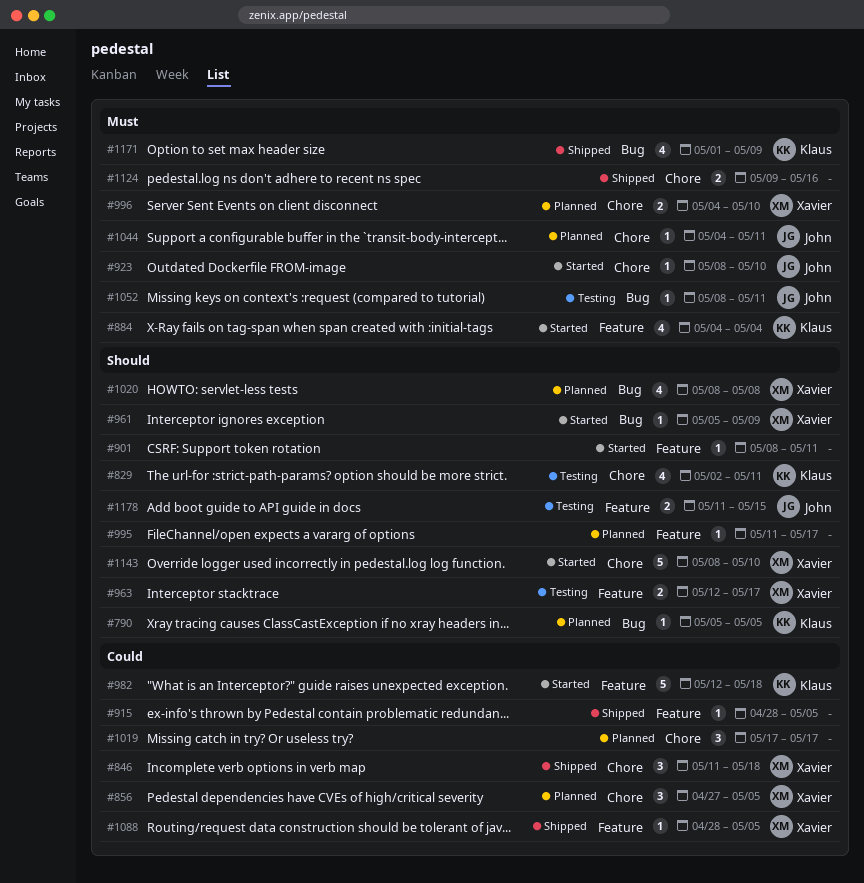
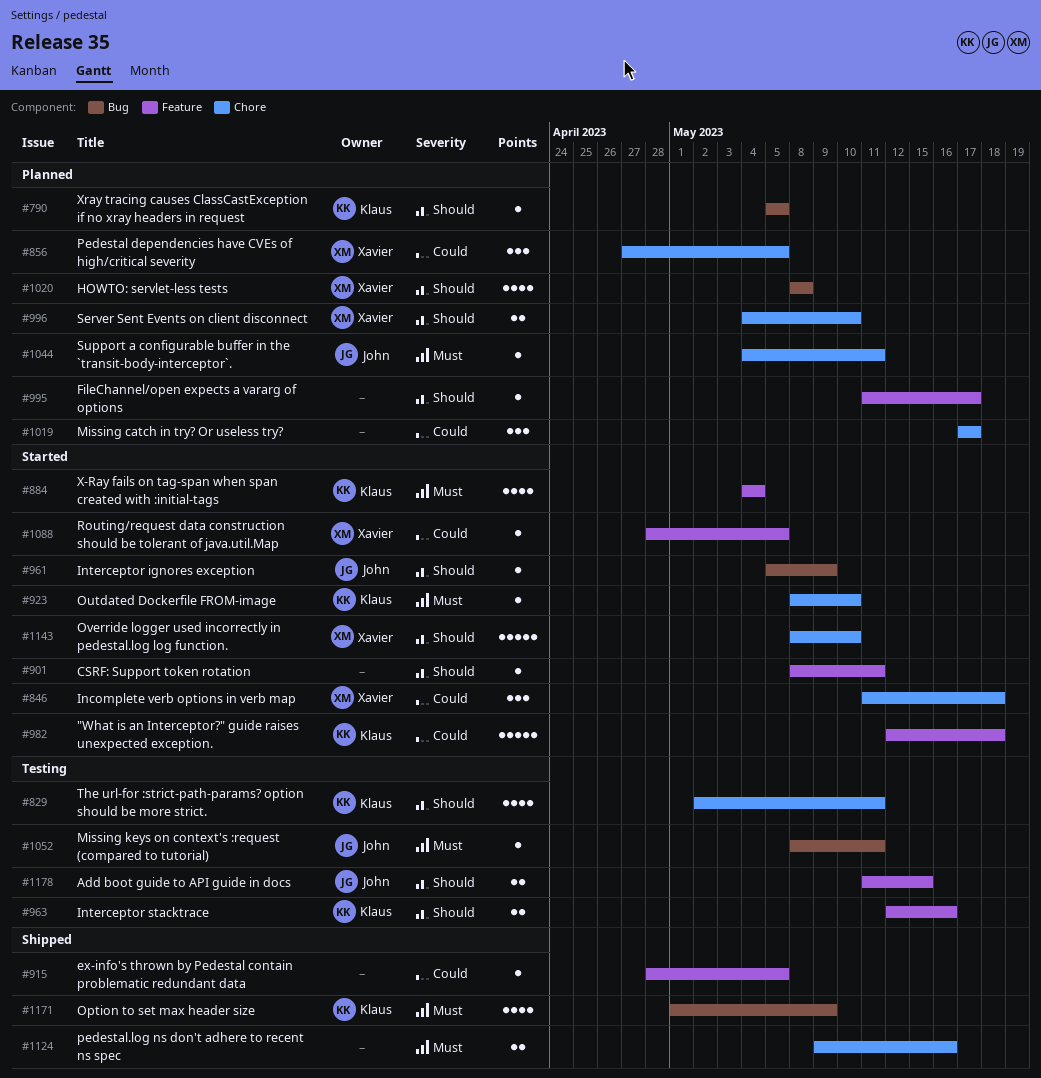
#846, status: Shipped -> Started
#923, owner: John -> Klaus
#961, owner: Xavier -> John
#963, owner: Xavier -> Klaus
#963, due: May 17 -> May 16
#996, priority: Must -> Should
#1088, status: Shipped -> Started

